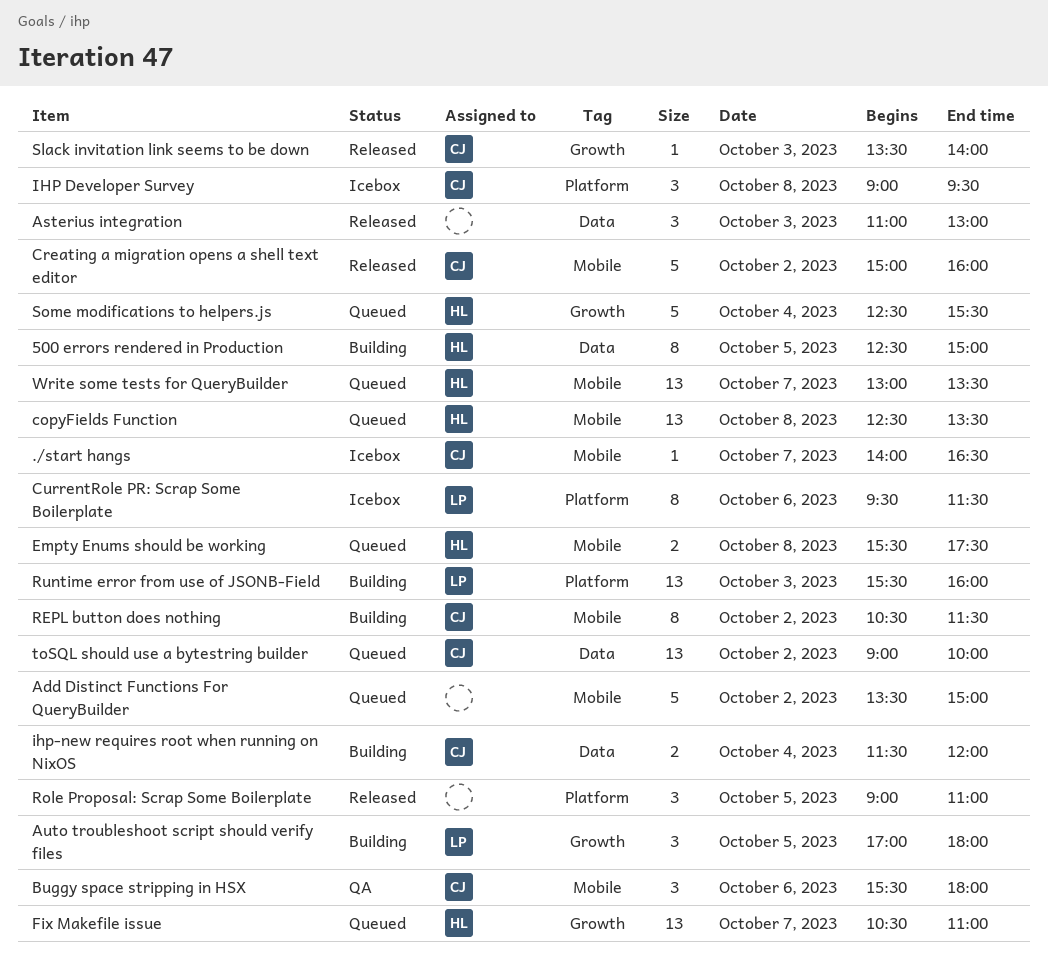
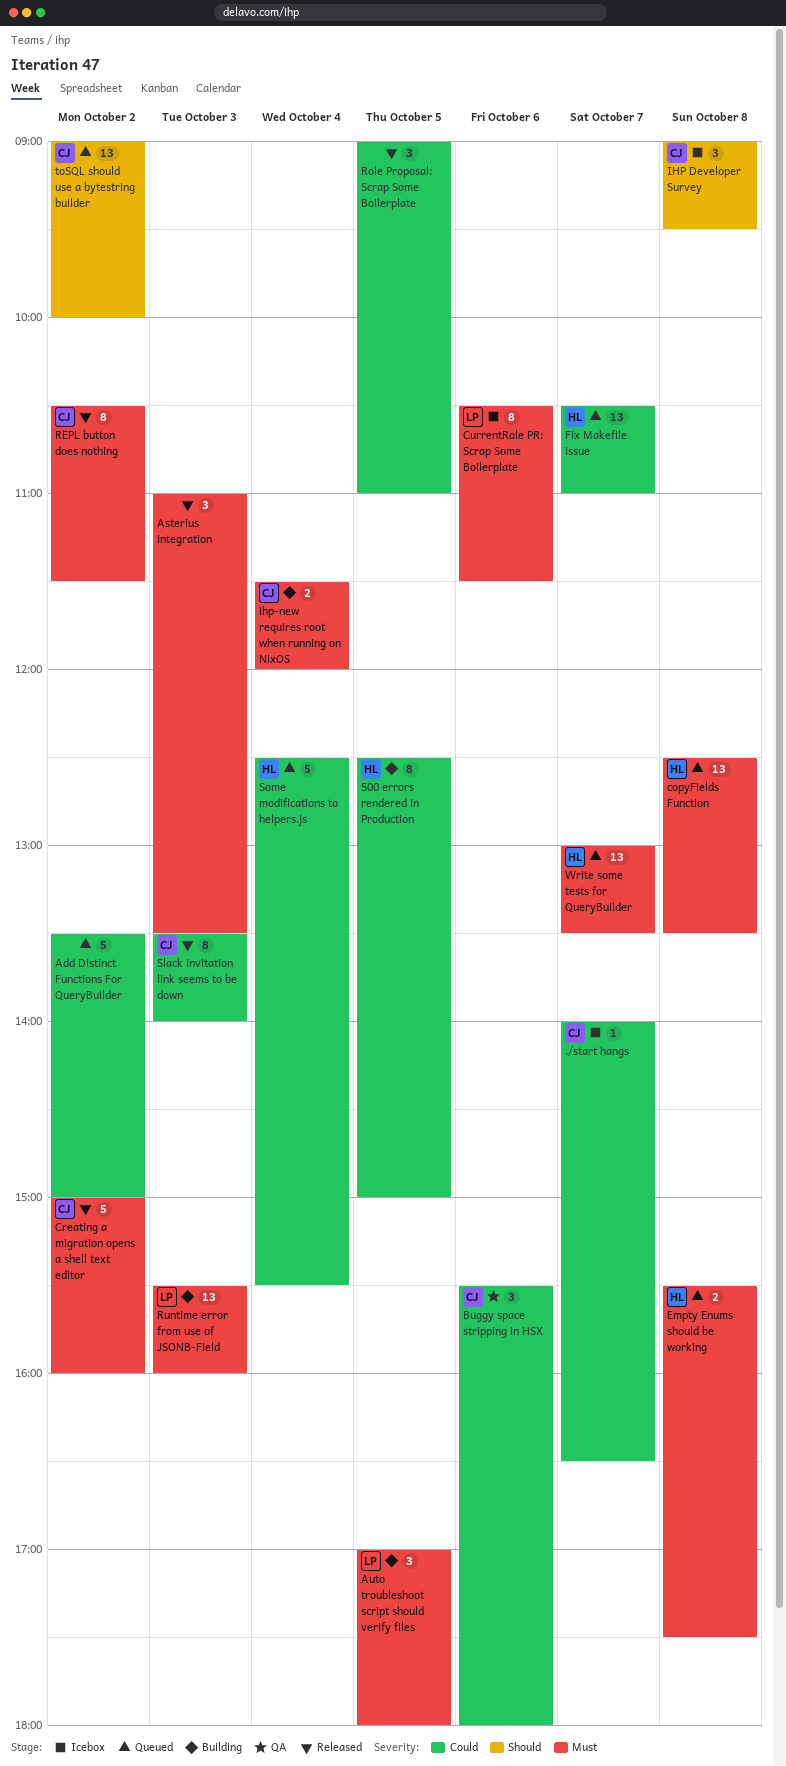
Asterius integration, ends: 13:00 -> 13:30
CurrentRole PR: Scrap Some Boilerplate, begins: 09:30 -> 10:30
REPL button does nothing, status: Building -> Released
Slack invitation link seems to be down, estimate: 1 -> 8

